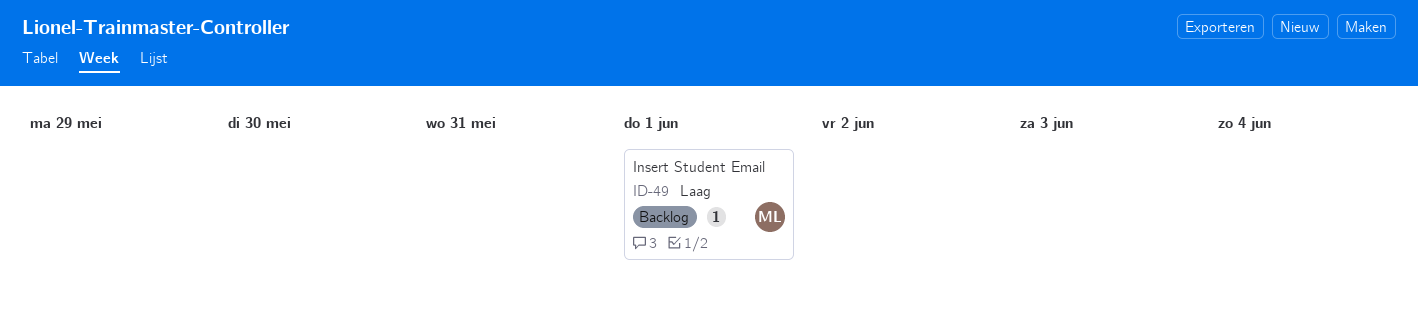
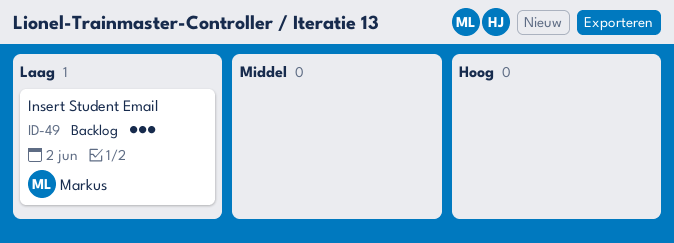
ID-49, estimate: 1 -> 3
ID-49, due: Jun 1 -> Jun 2

